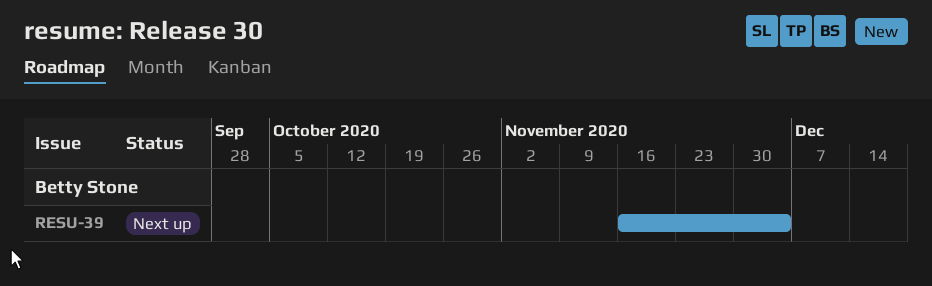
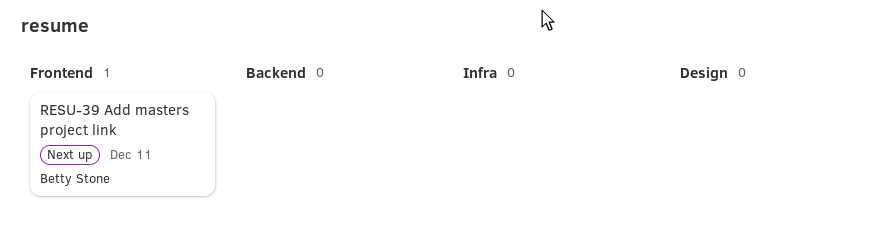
RESU-39, due: Dec 4 -> Dec 11

